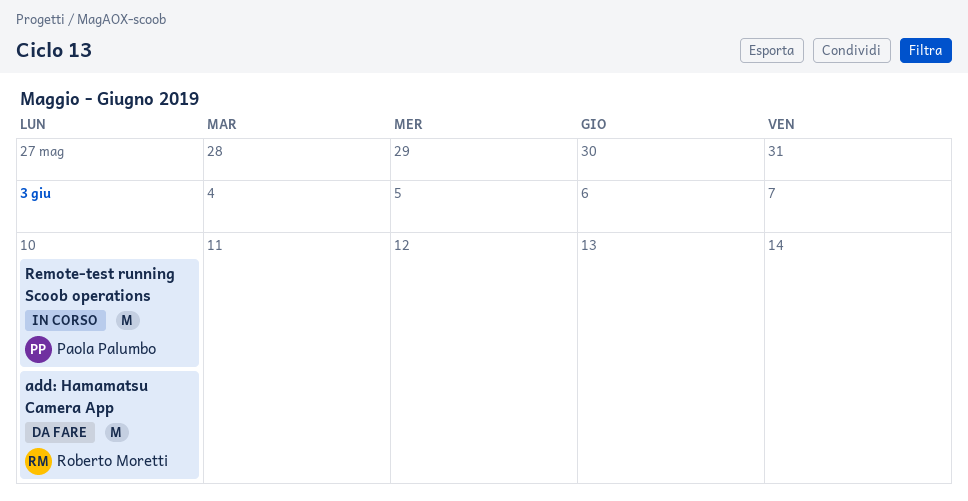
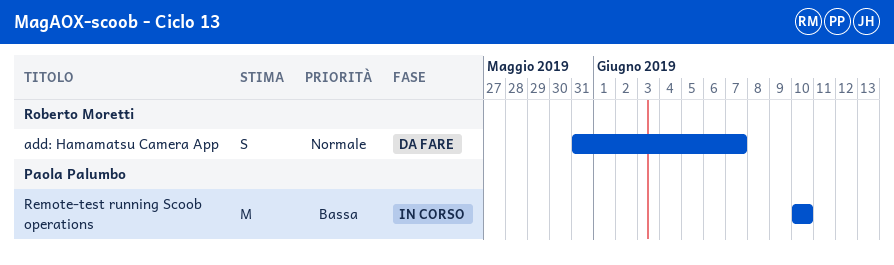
add: Hamamatsu Camera App, estimate: M -> S
add: Hamamatsu Camera App, due: Jun 10 -> Jun 7

